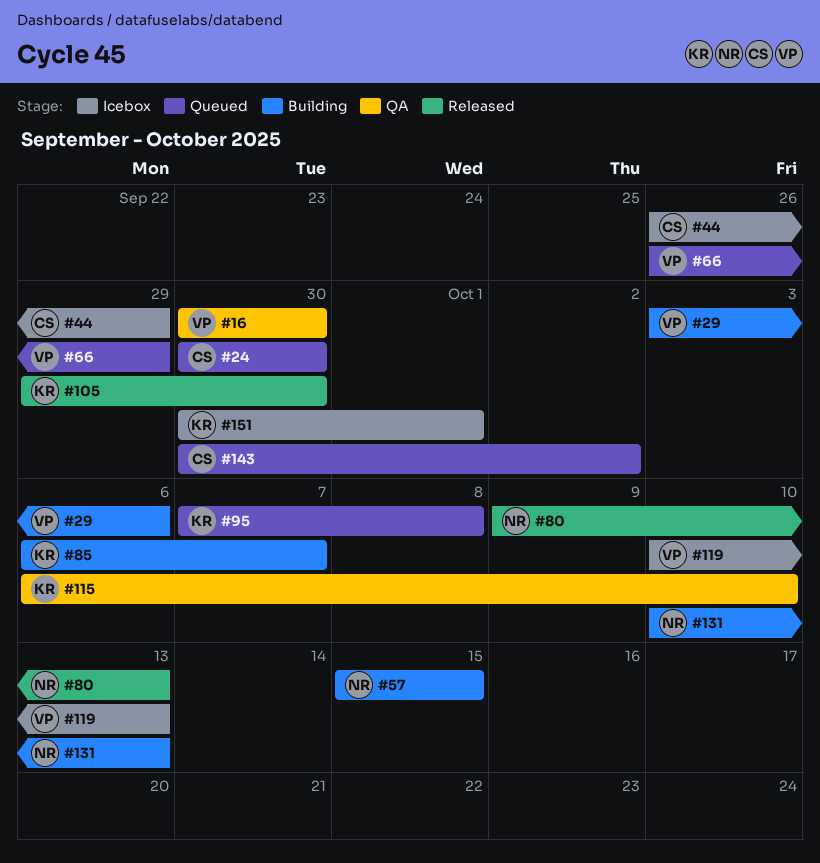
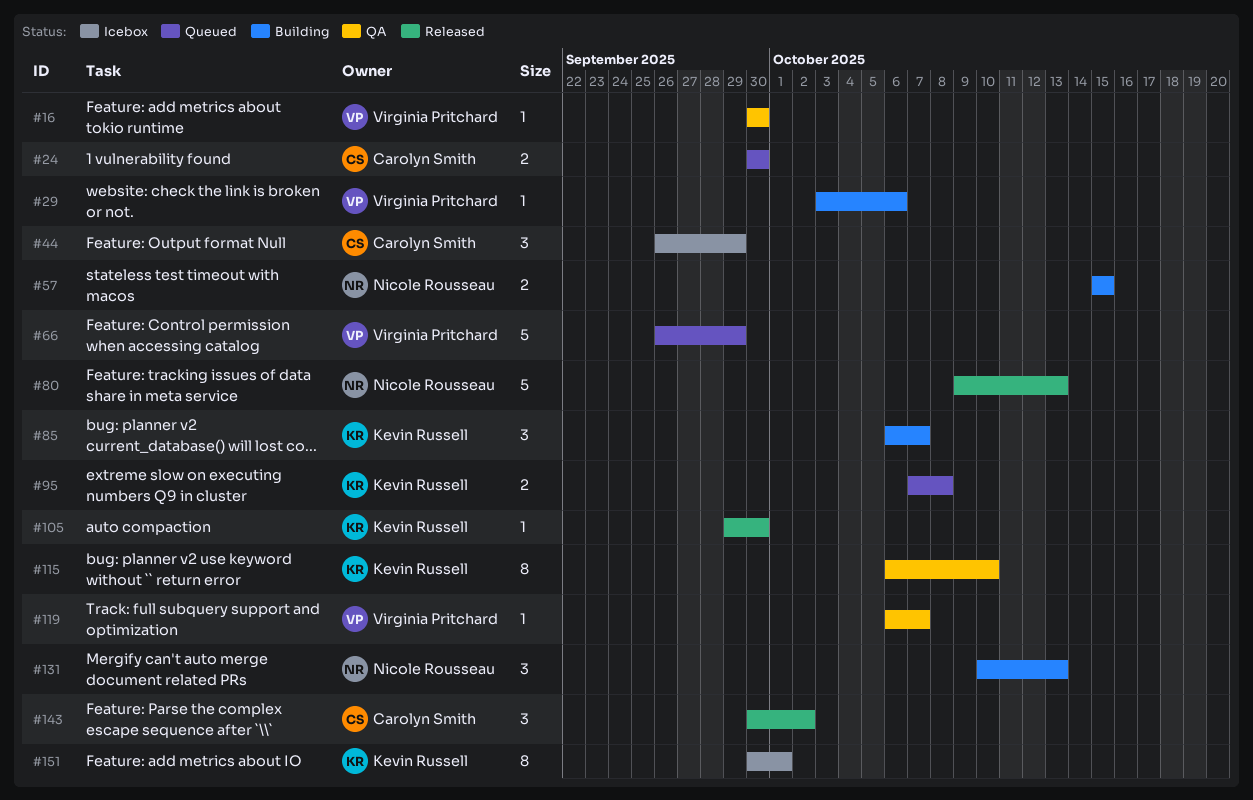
#119, status: Icebox -> QA
#119, start: Oct 10 -> Oct 6
#119, due: Oct 13 -> Oct 7
#143, status: Queued -> Released

